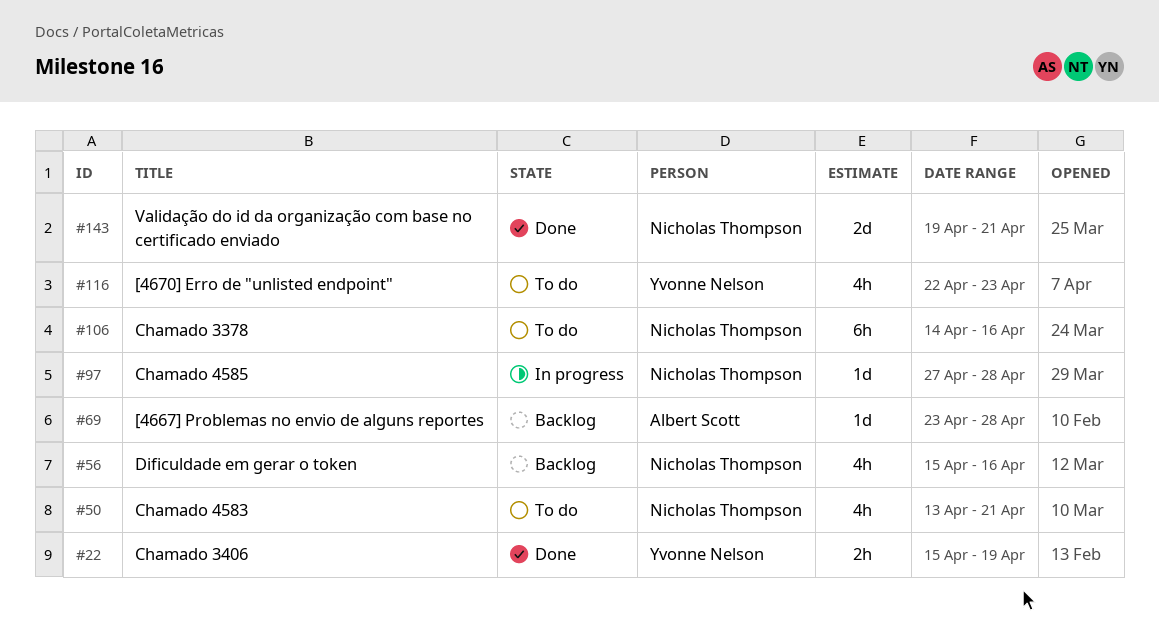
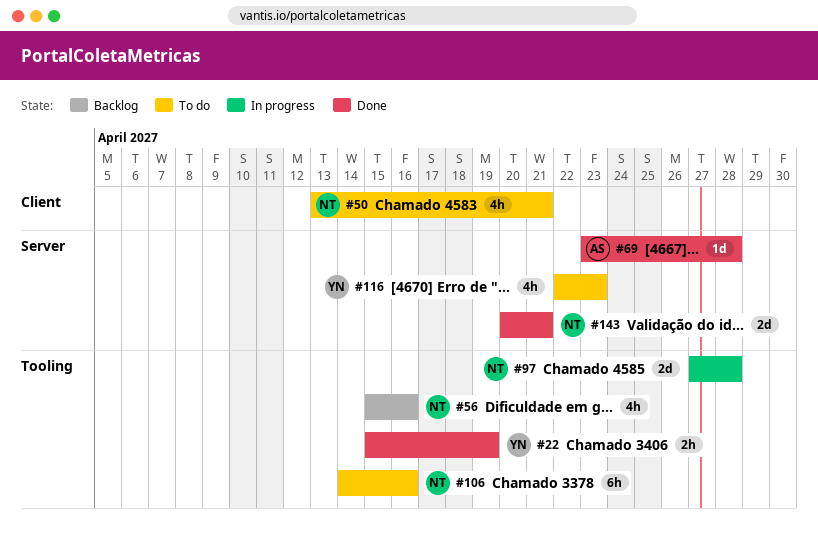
#69, status: Backlog -> Done
#97, estimate: 1d -> 2d
#143, start: Apr 19 -> Apr 20

